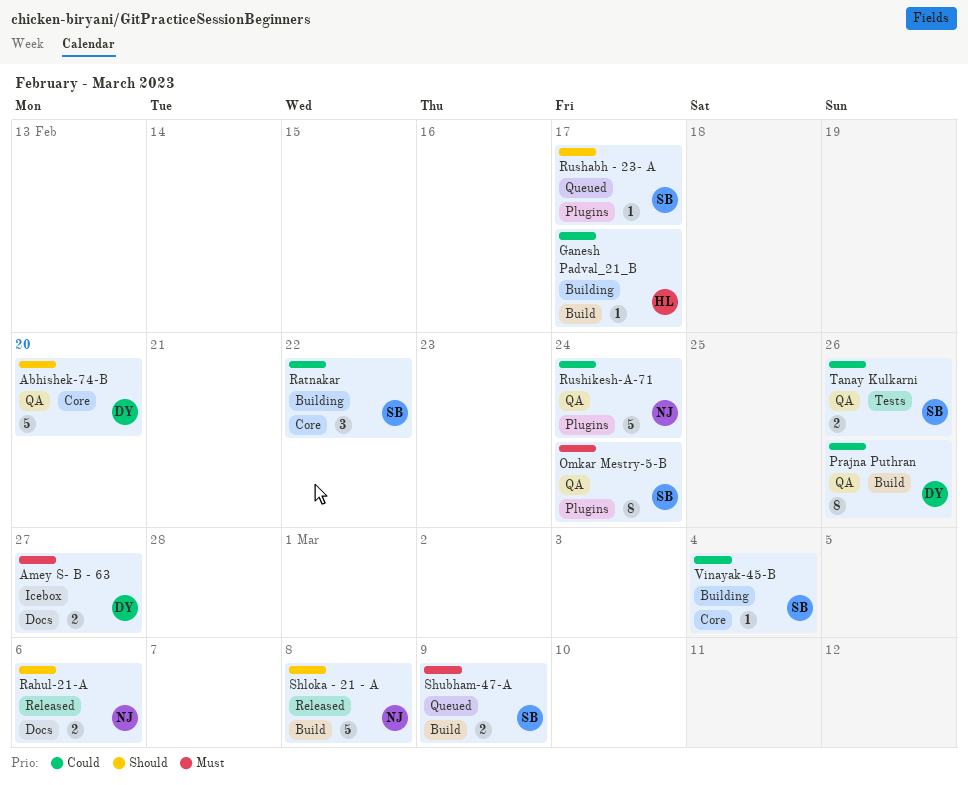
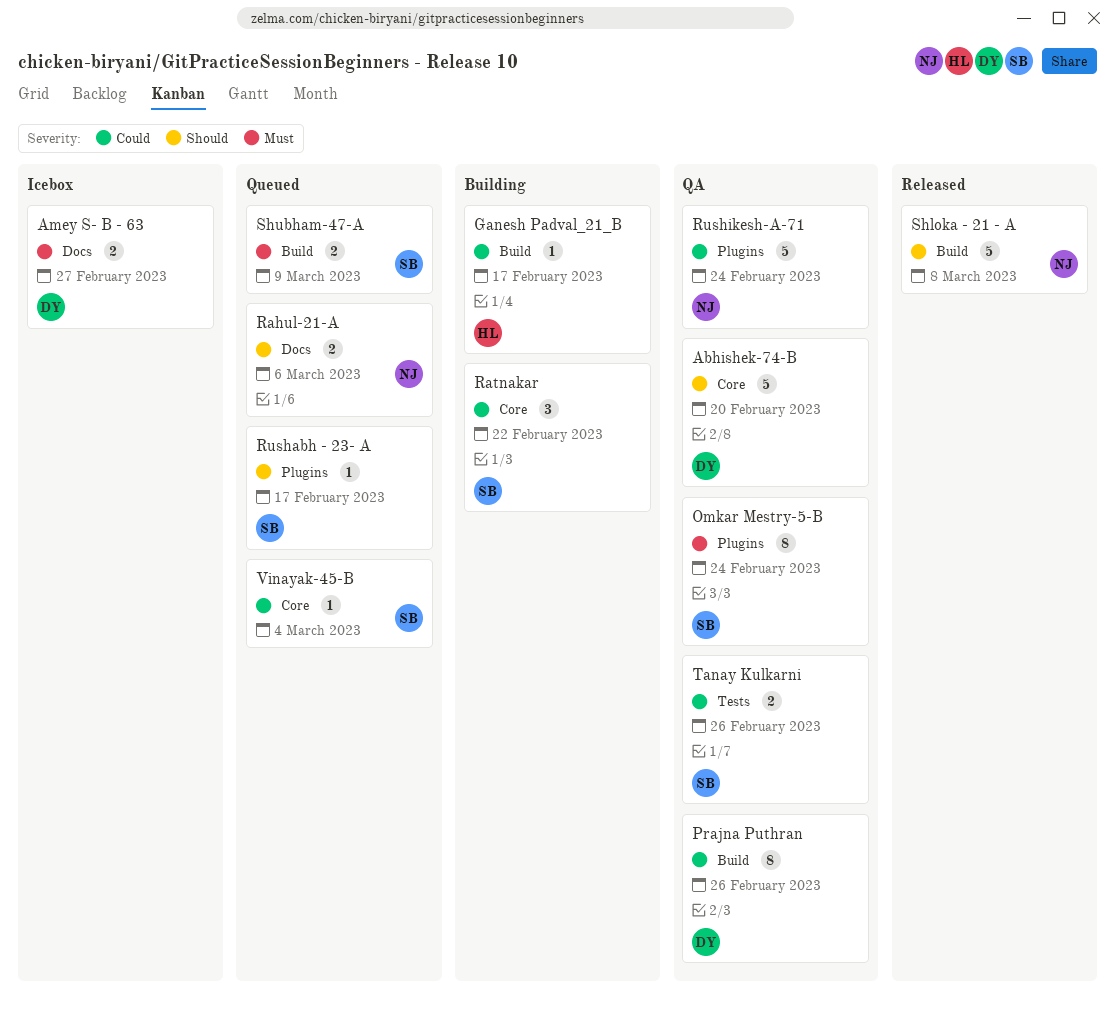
Rahul-21-A, status: Released -> Queued
Vinayak-45-B, status: Building -> Queued

